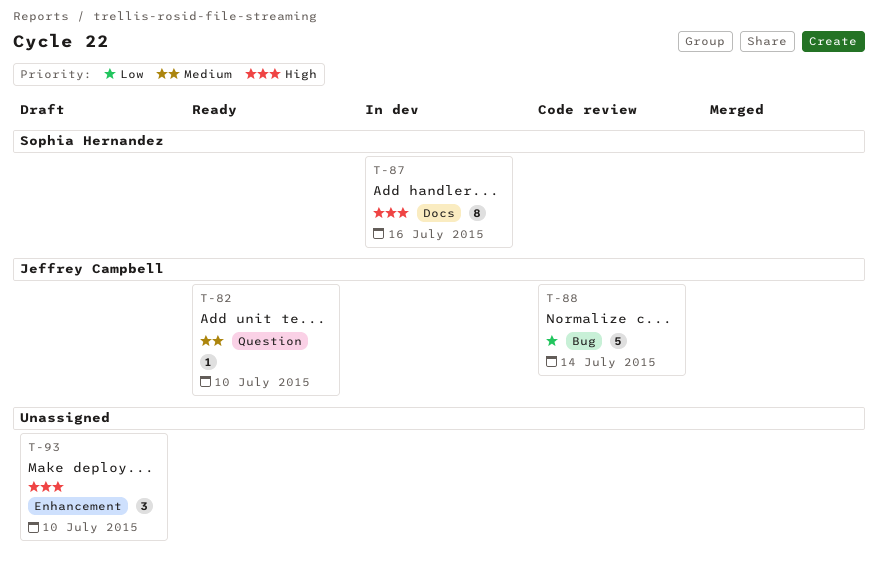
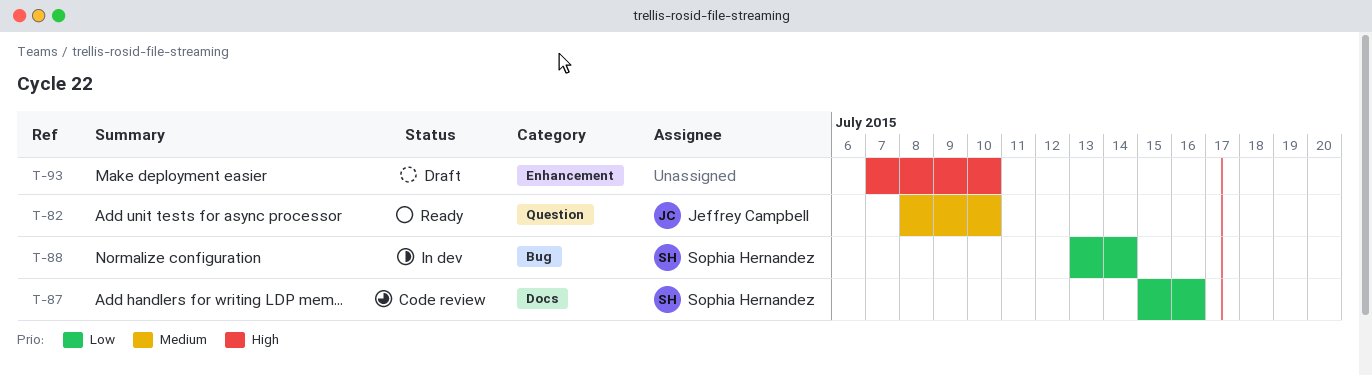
T-87, status: In dev -> Code review
T-87, priority: High -> Low
T-88, status: Code review -> In dev
T-88, owner: Jeffrey Campbell -> Sophia Hernandez

